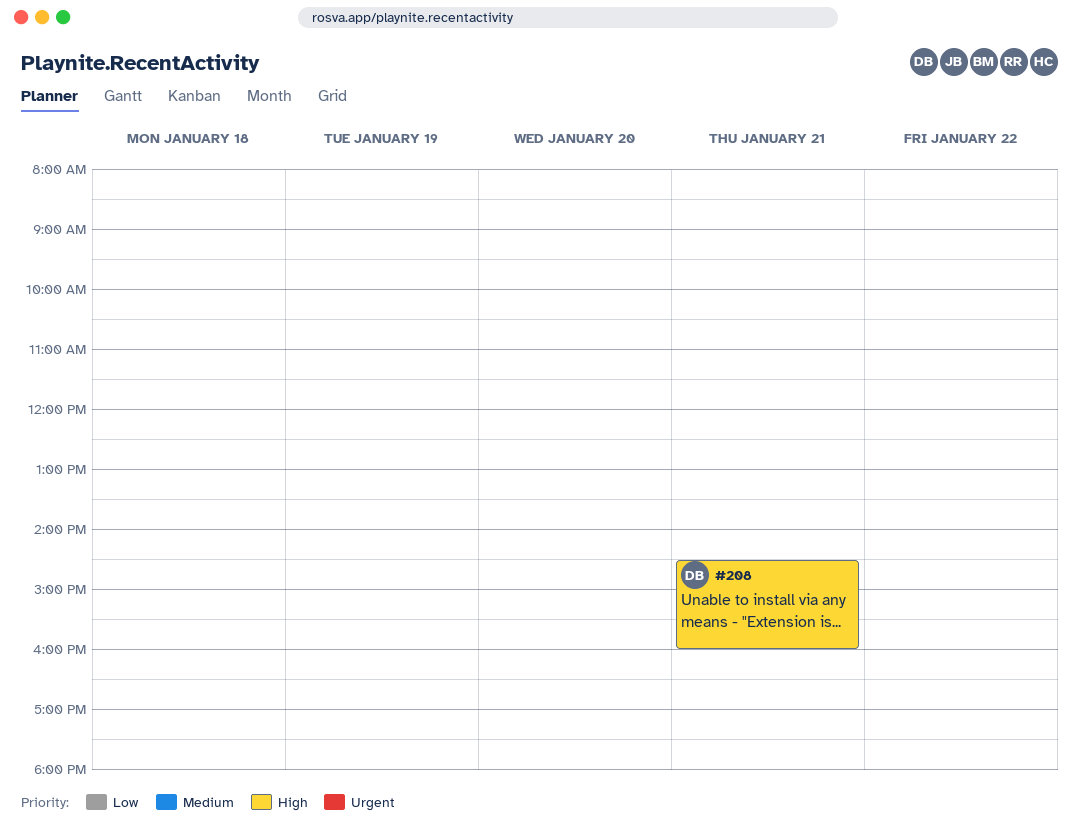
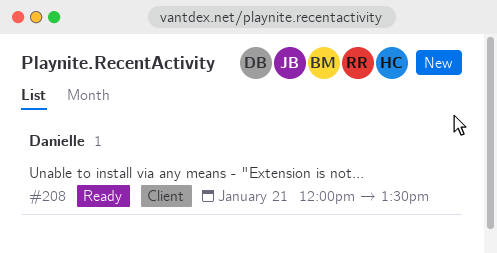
#208, begins: 14:30 -> 12:00
#208, ends: 16:00 -> 13:30

